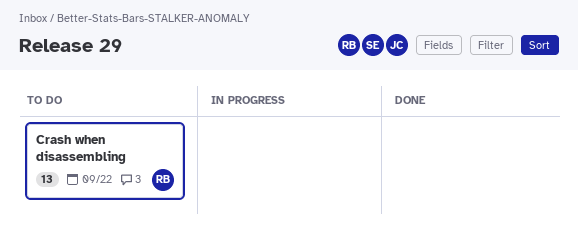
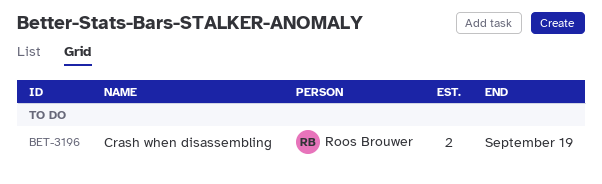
Crash when disassembling, estimate: 13 -> 2
Crash when disassembling, due: Sep 22 -> Sep 19

